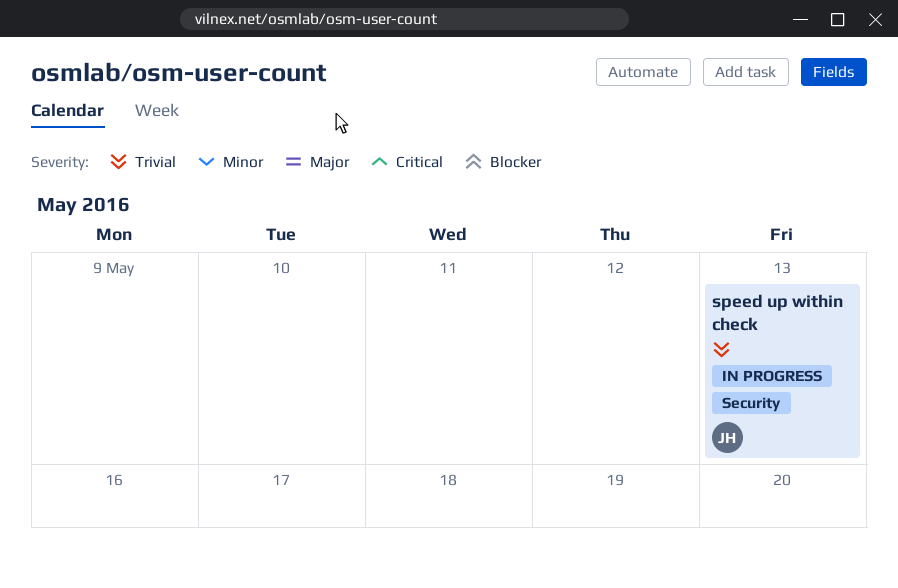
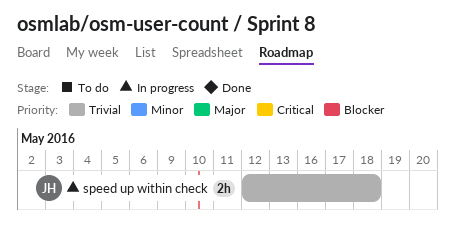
speed up within check, due: May 13 -> May 18

